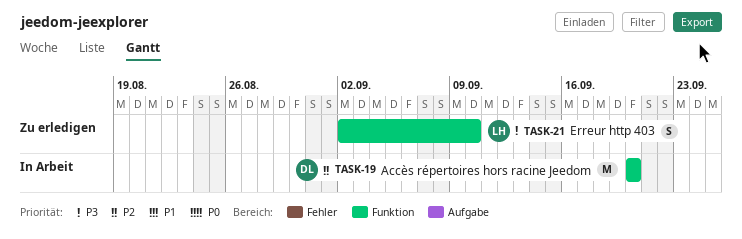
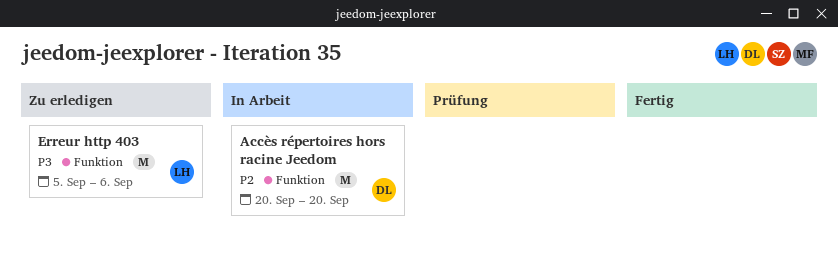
Erreur http 403, estimate: S -> M
Erreur http 403, start: Sep 2 -> Sep 5
Erreur http 403, due: Sep 10 -> Sep 6

